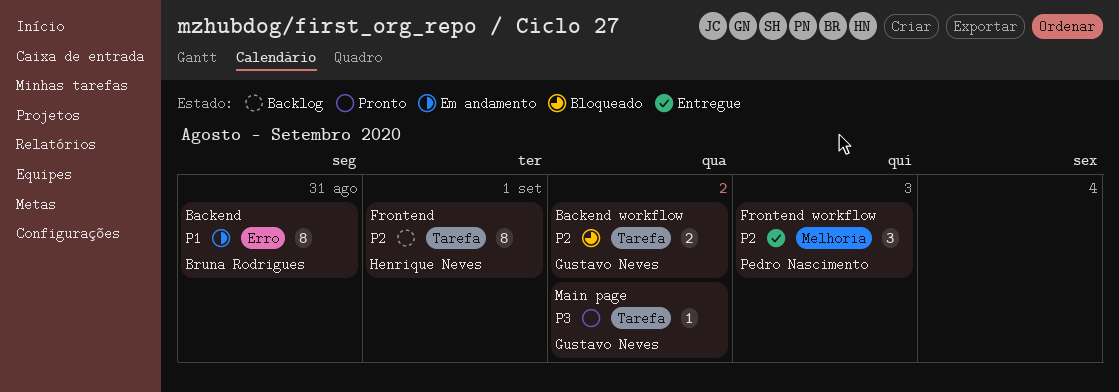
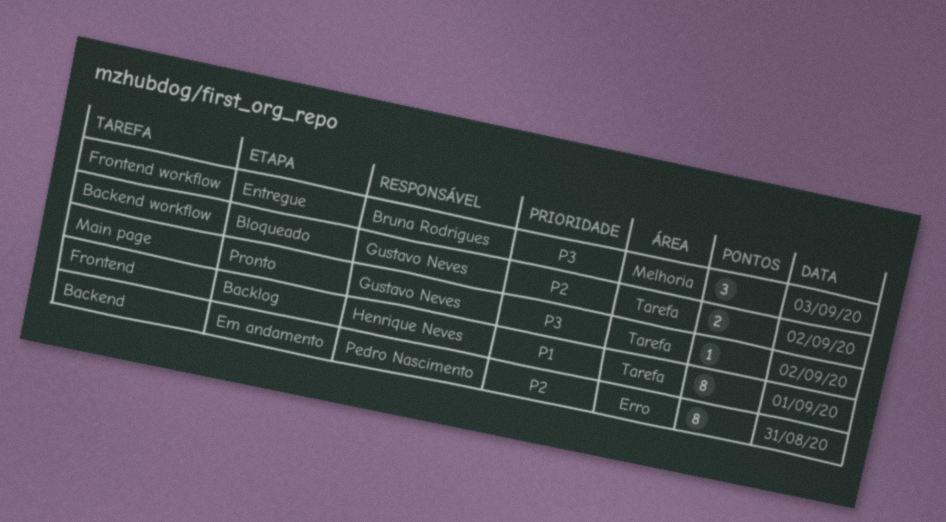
Backend, owner: Bruna Rodrigues -> Pedro Nascimento
Backend, priority: P1 -> P2
Frontend, priority: P2 -> P1
Frontend workflow, owner: Pedro Nascimento -> Bruna Rodrigues
Frontend workflow, priority: P2 -> P3

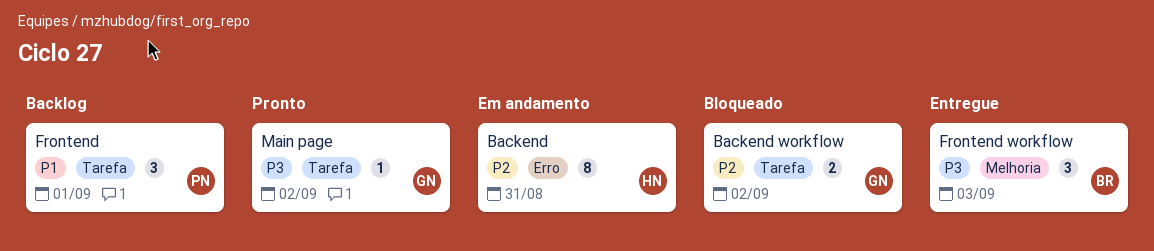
Backend, owner: Pedro Nascimento -> Henrique Neves
Frontend, owner: Henrique Neves -> Pedro Nascimento
Frontend, estimate: 8 -> 3

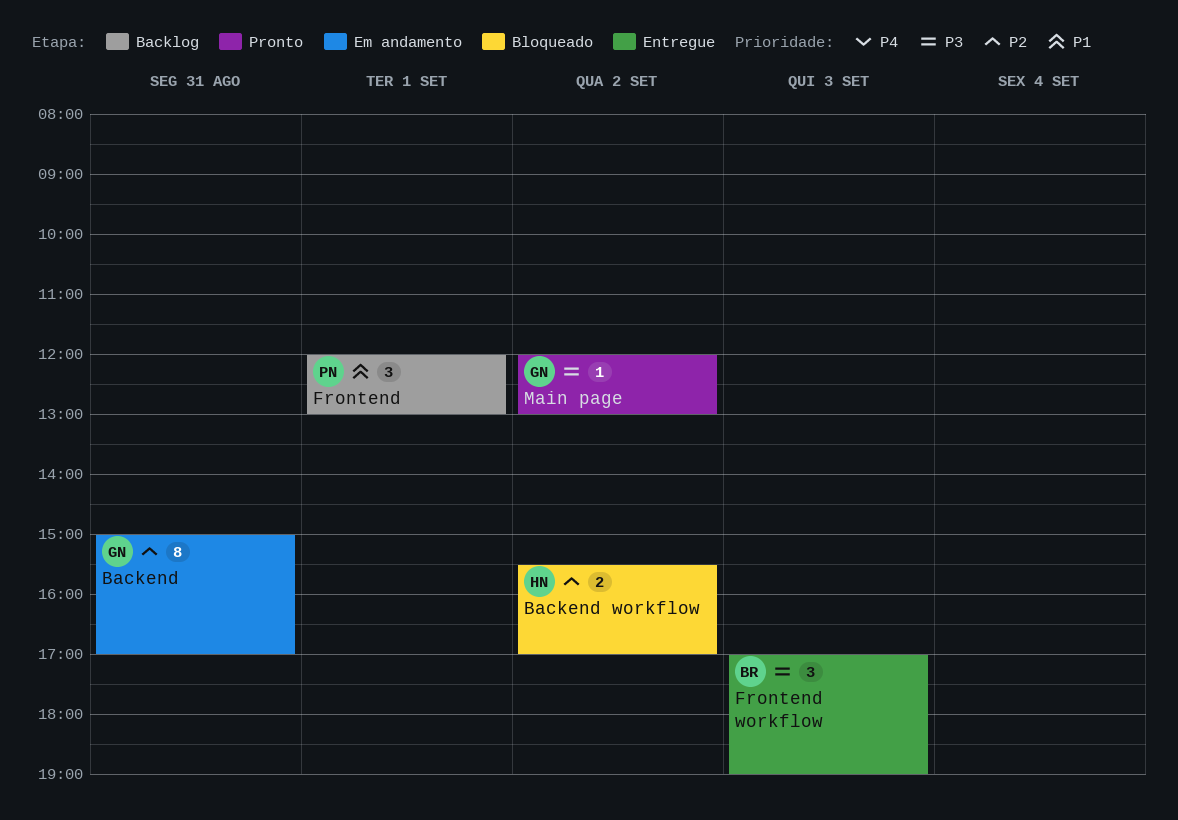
Backend, owner: HN -> GN
Backend workflow, owner: GN -> HN

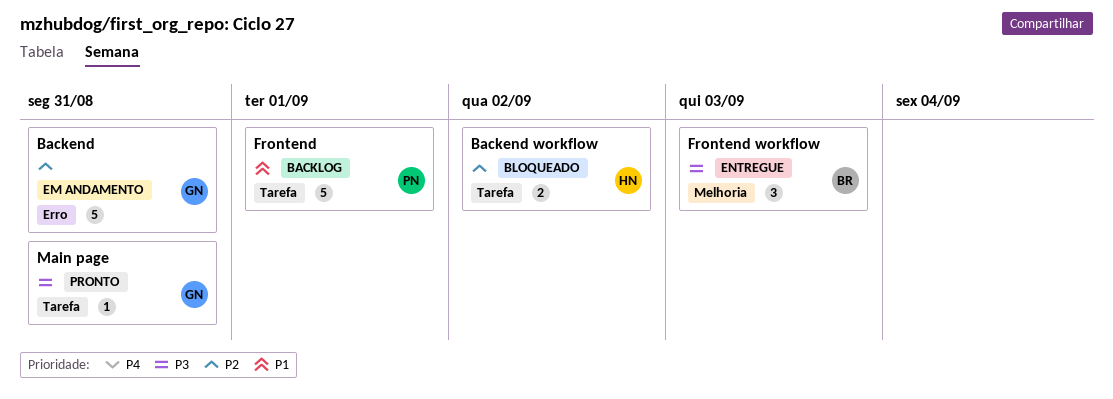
Backend, estimate: 8 -> 5
Frontend, estimate: 3 -> 5
Main page, day: Sep 2 -> Aug 31

